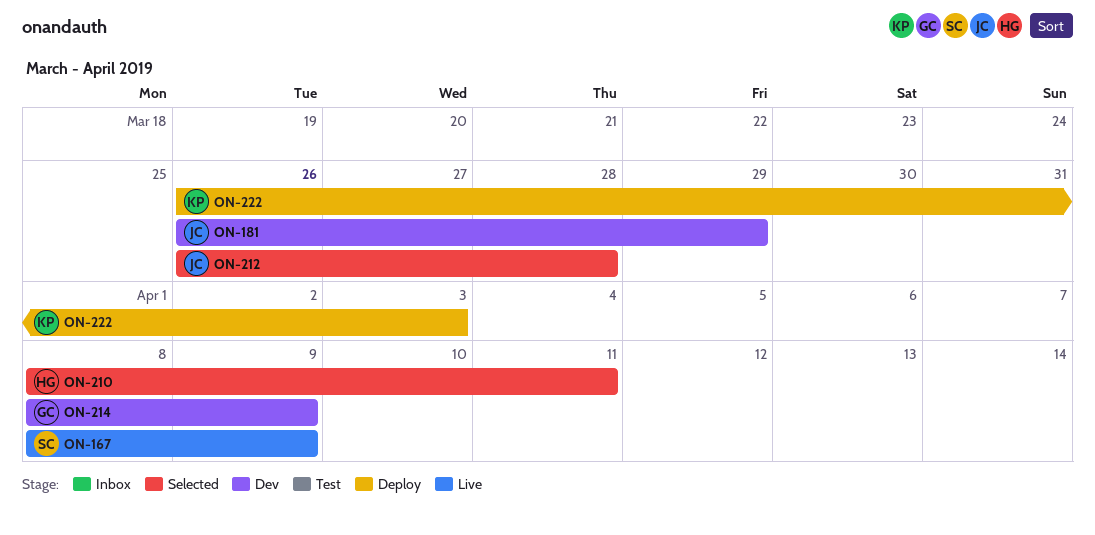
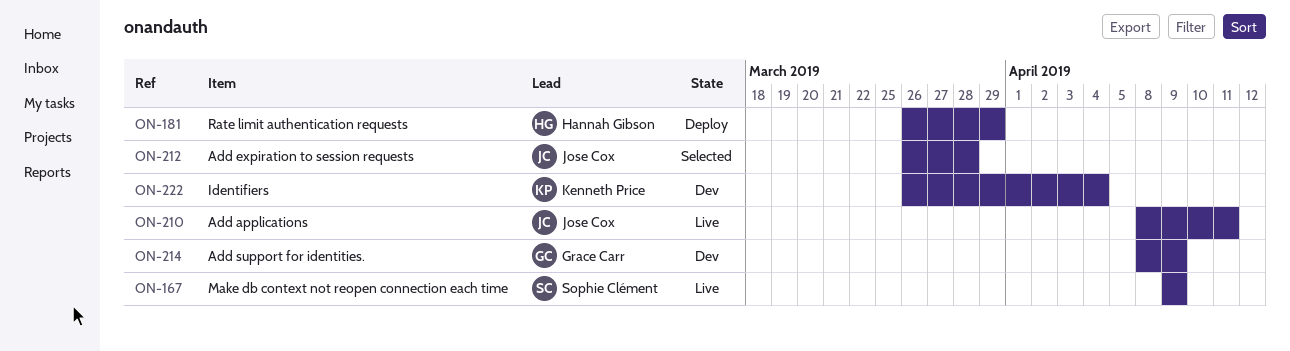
ON-167, start: Apr 8 -> Apr 9
ON-181, status: Dev -> Deploy
ON-181, owner: Jose Cox -> Hannah Gibson
ON-210, status: Selected -> Live
ON-210, owner: Hannah Gibson -> Jose Cox
ON-222, status: Deploy -> Dev
ON-222, due: Apr 3 -> Apr 4

